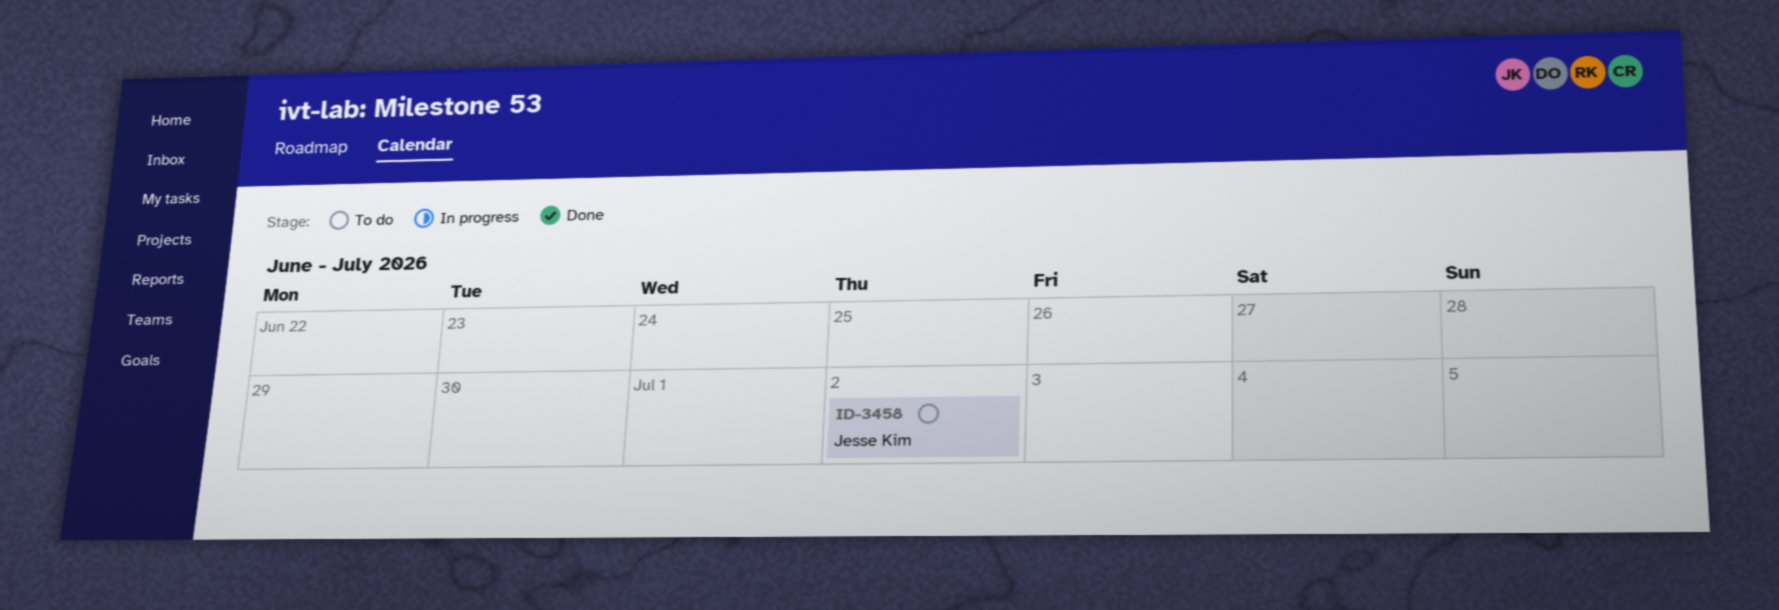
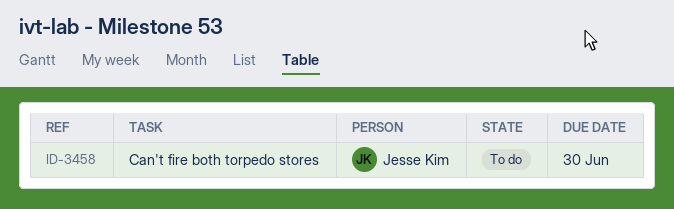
ID-3458, due: Jul 2 -> Jun 30

